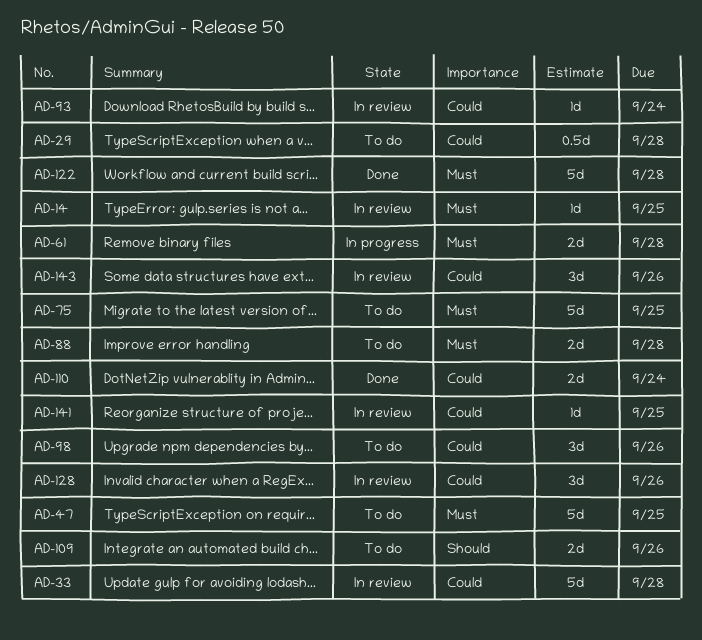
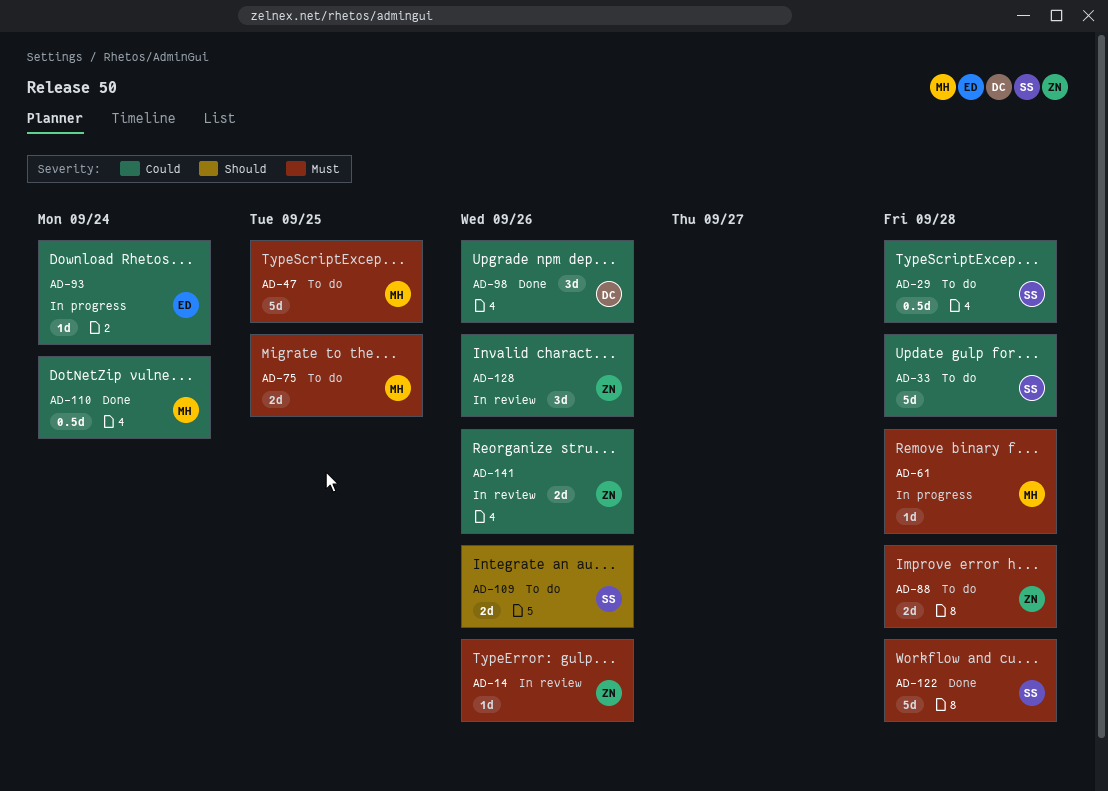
AD-14, due: Sep 25 -> Sep 26
AD-33, status: In review -> To do
AD-61, estimate: 2d -> 1d
AD-75, estimate: 5d -> 2d
AD-93, status: In review -> In progress
AD-98, status: To do -> Done
AD-110, estimate: 2d -> 0.5d
AD-141, estimate: 1d -> 2d
AD-141, due: Sep 25 -> Sep 26
AD-143: present -> none

